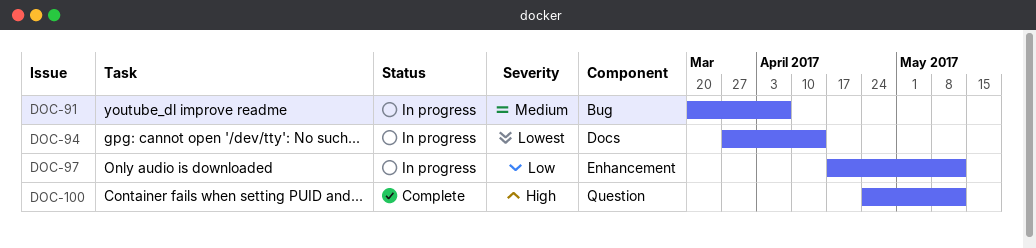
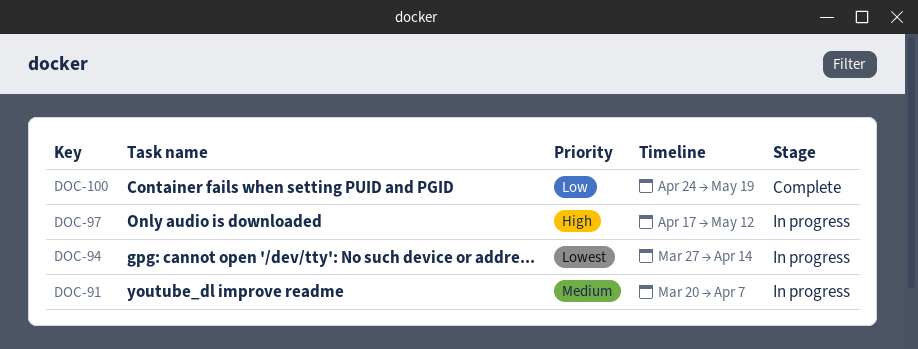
DOC-97, priority: Low -> High
DOC-100, priority: High -> Low
DOC-100, due: May 12 -> May 19

